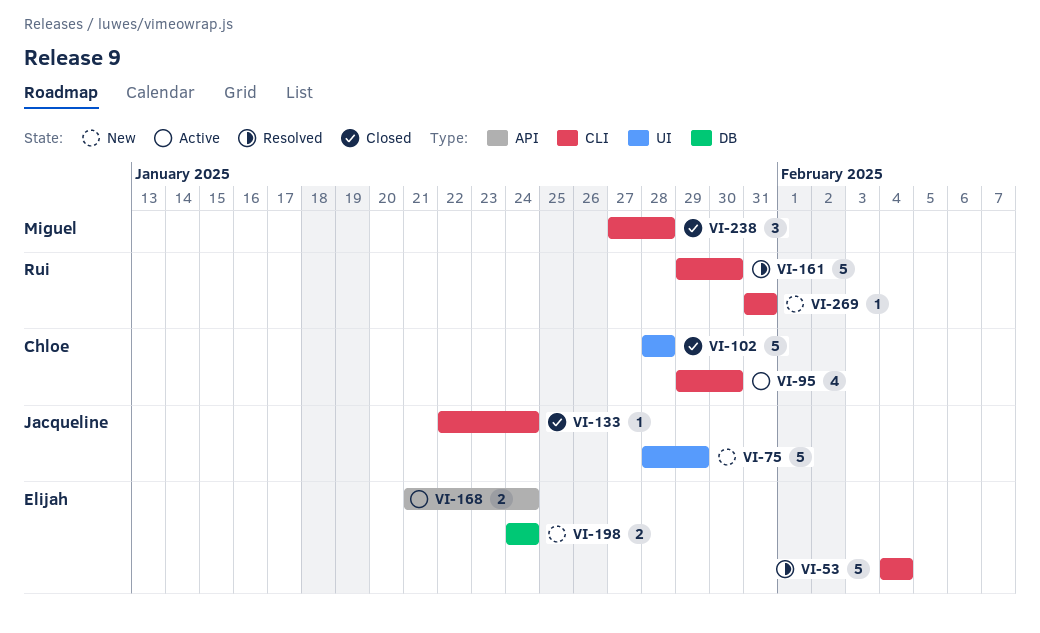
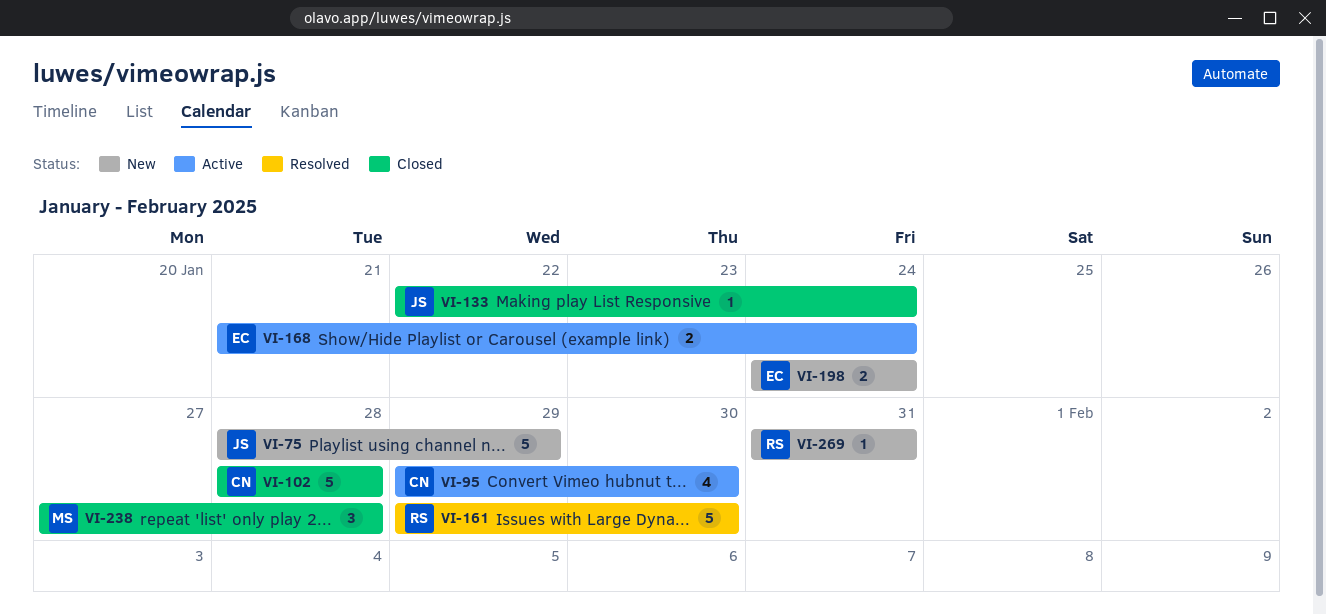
VI-53: present -> none

